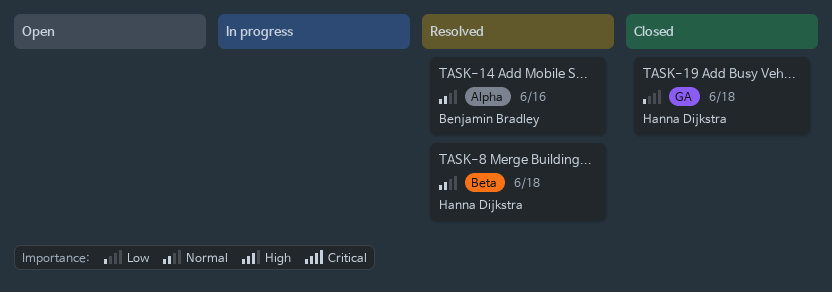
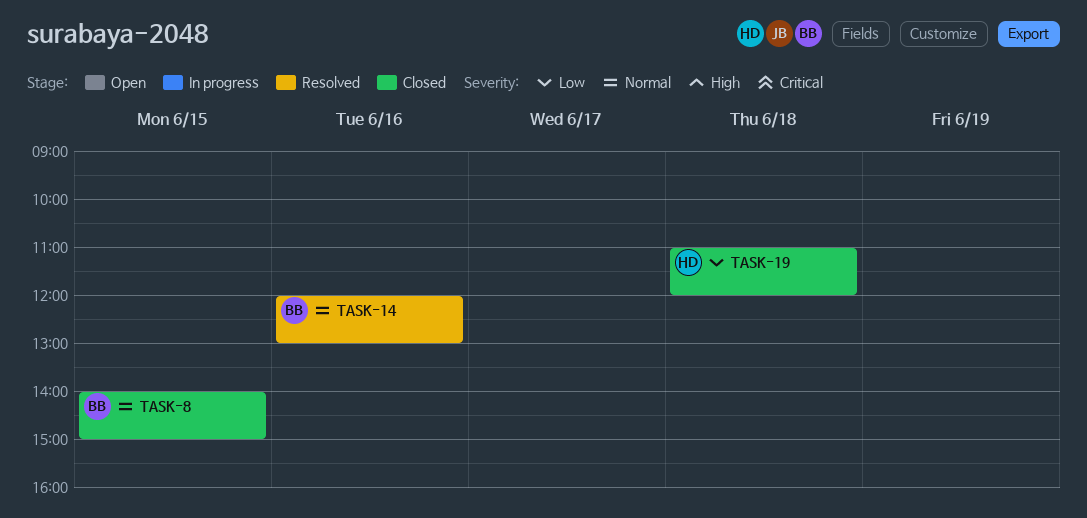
TASK-8, status: Resolved -> Closed
TASK-8, owner: Hanna Dijkstra -> Benjamin Bradley
TASK-8, day: Jun 18 -> Jun 15

